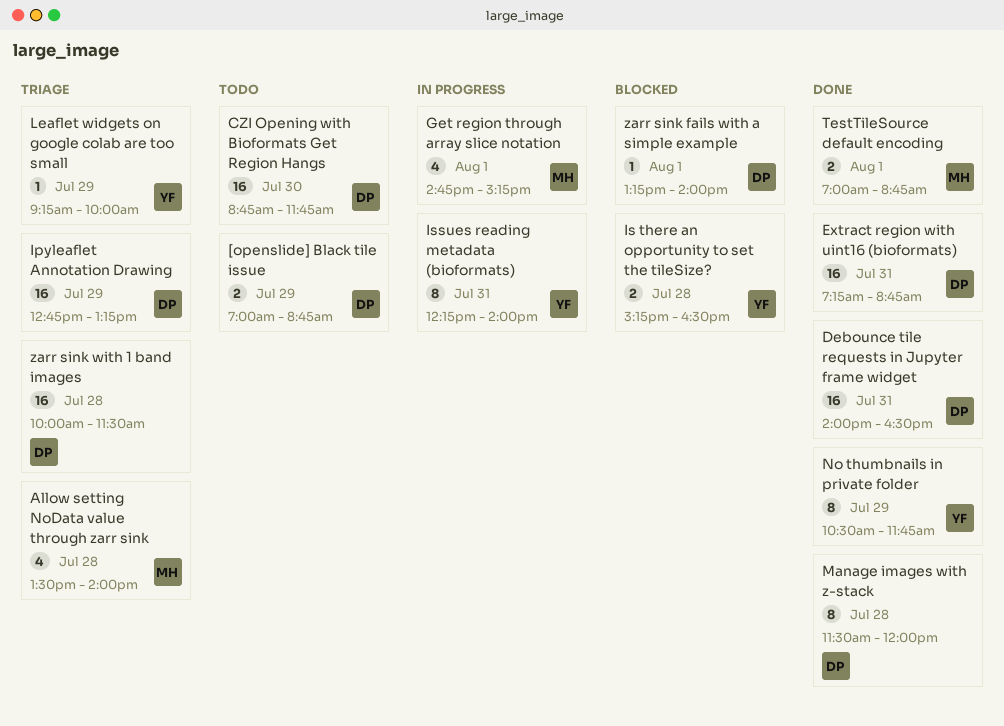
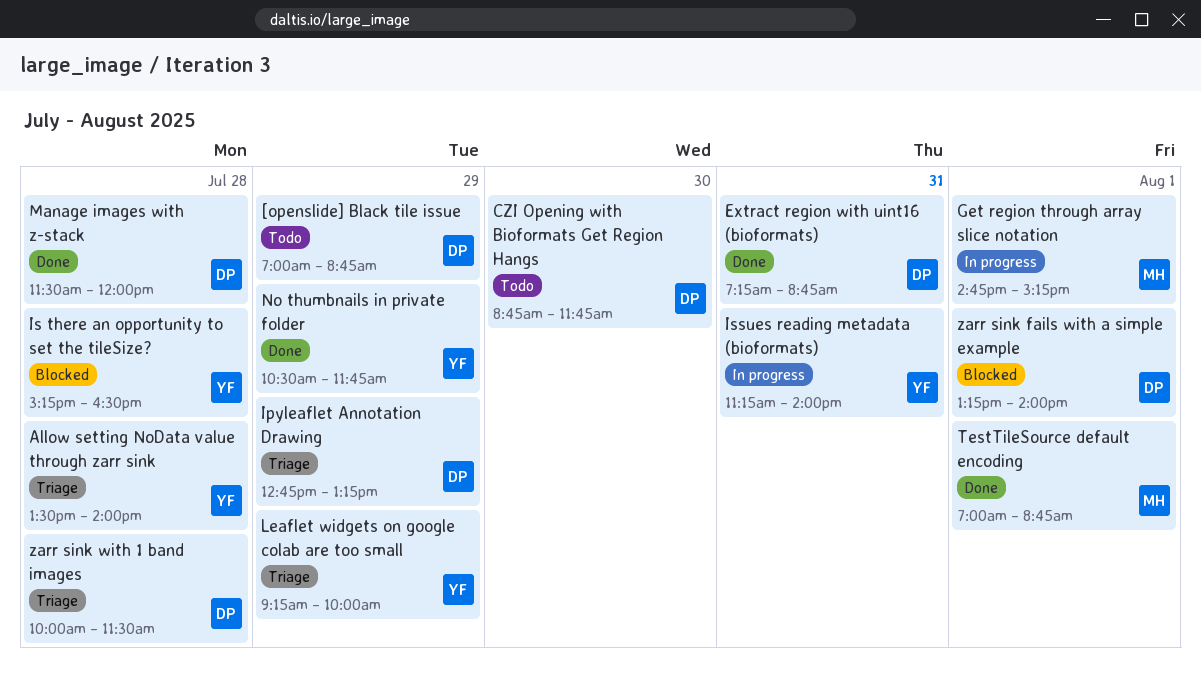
Allow setting NoData value through zarr sink, owner: MH -> YF
Debounce tile requests in Jupyter frame widget: present -> none
Issues reading metadata (bioformats), begins: 12:15 -> 11:15

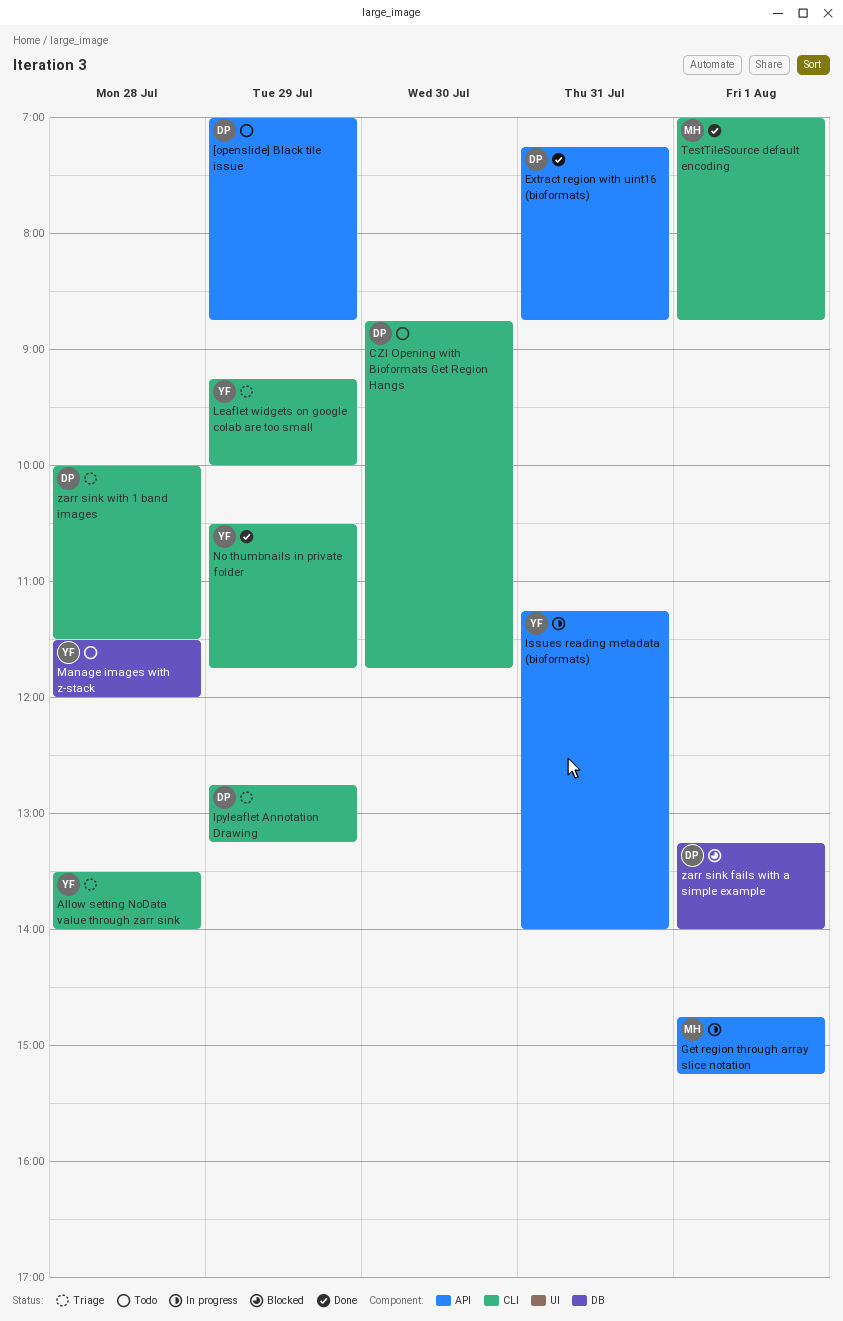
Is there an opportunity to set the tileSize?: present -> none
Manage images with z-stack, status: Done -> Todo
Manage images with z-stack, owner: DP -> YF

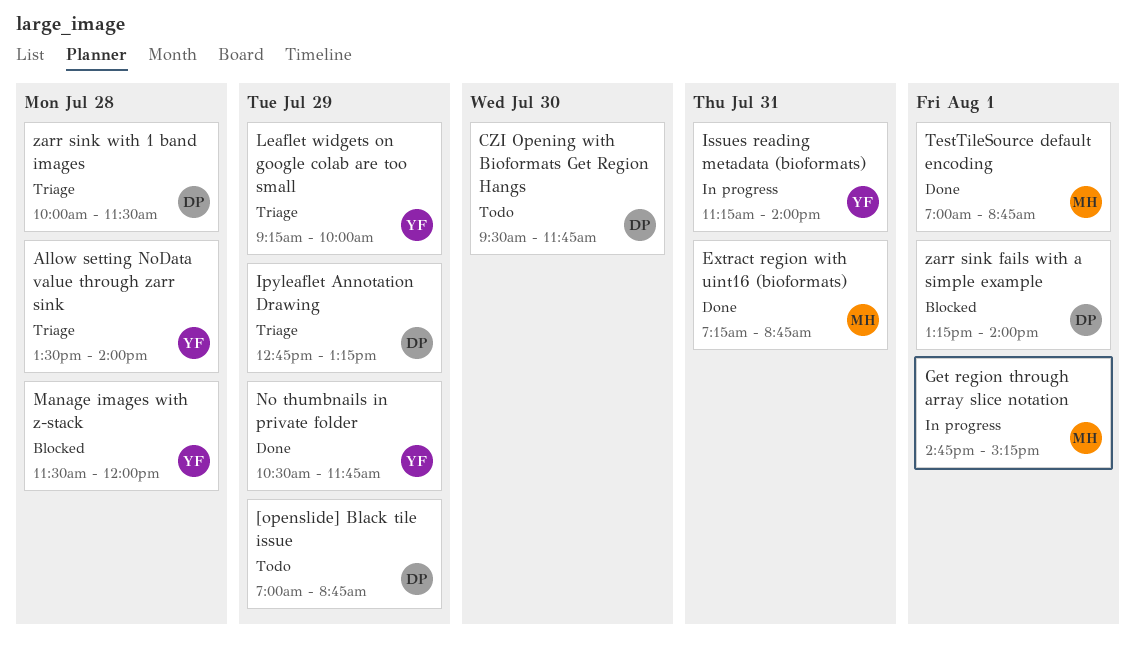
CZI Opening with Bioformats Get Region Hangs, begins: 08:45 -> 09:30
Extract region with uint16 (bioformats), owner: DP -> MH
Manage images with z-stack, status: Todo -> Blocked

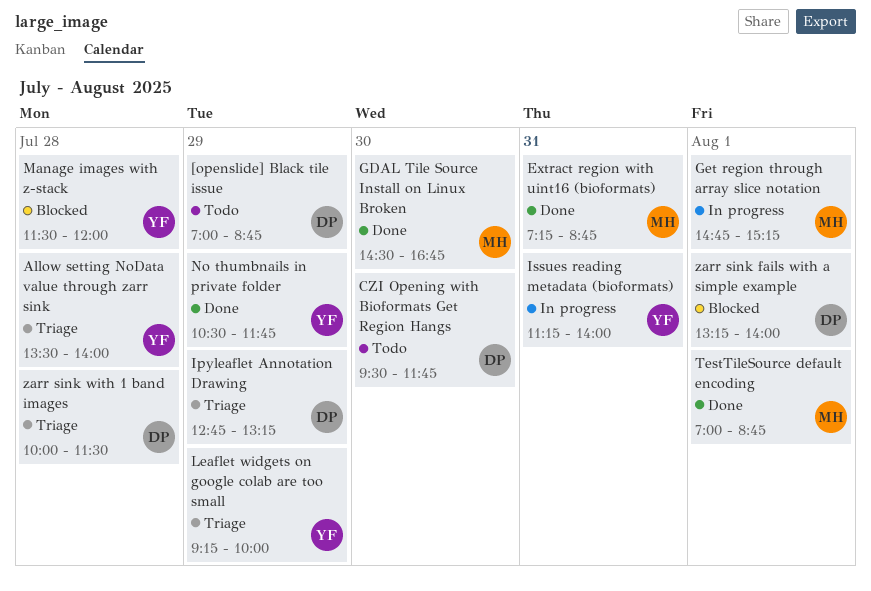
GDAL Tile Source Install on Linux Broken: none -> present

